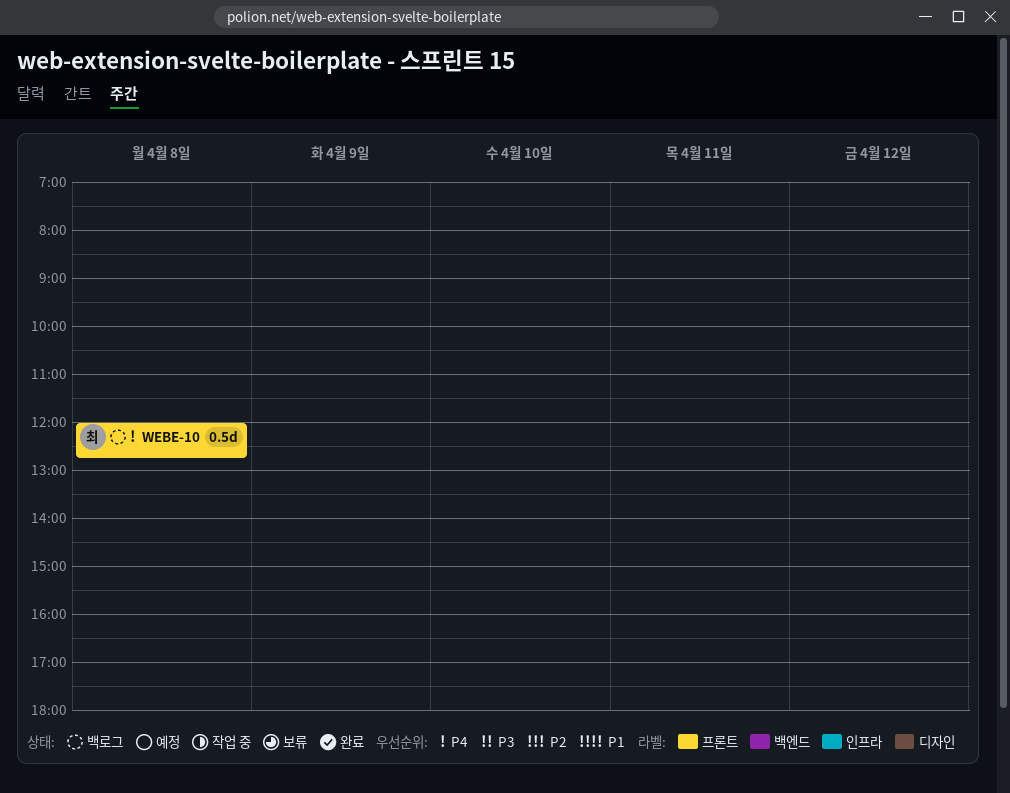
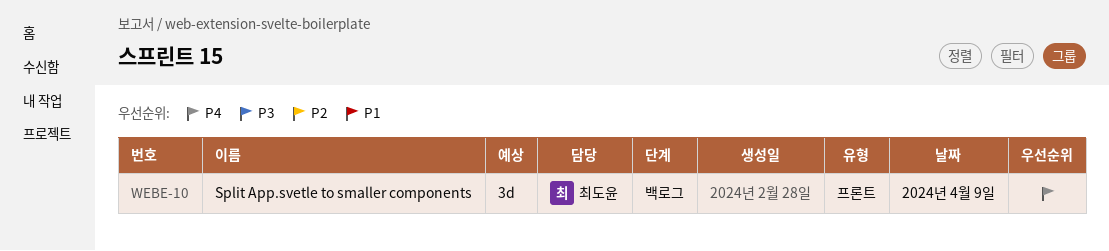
WEBE-10, estimate: 0.5d -> 3d
WEBE-10, day: Apr 8 -> Apr 9

